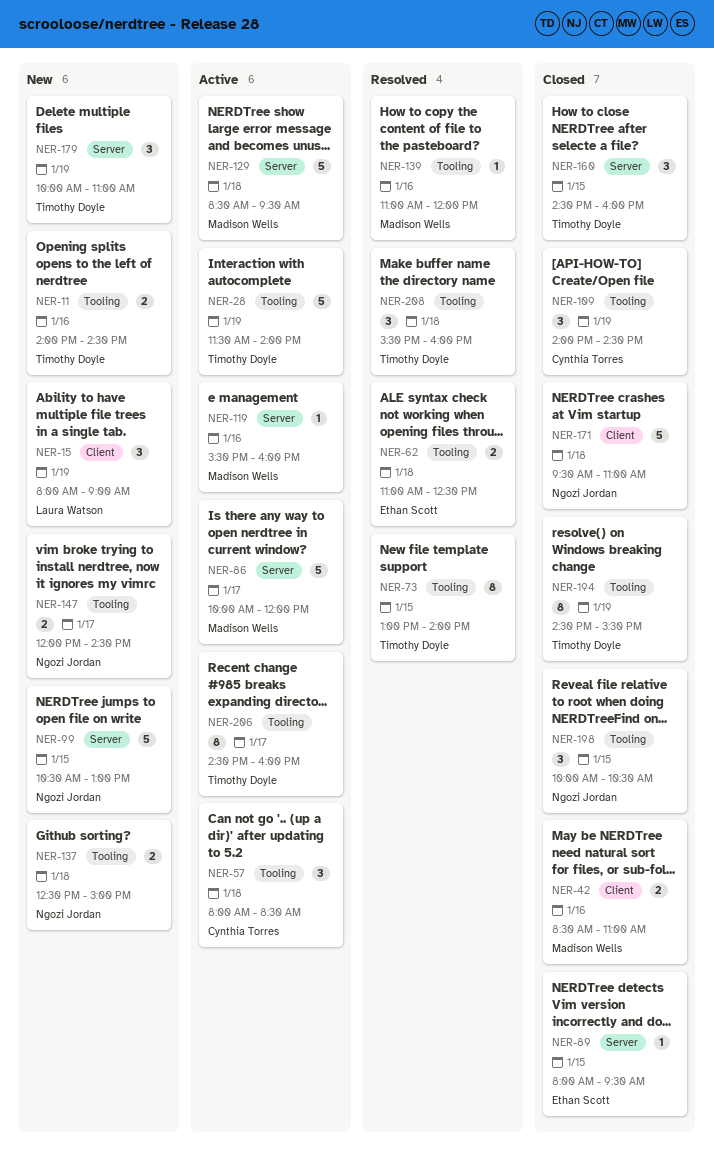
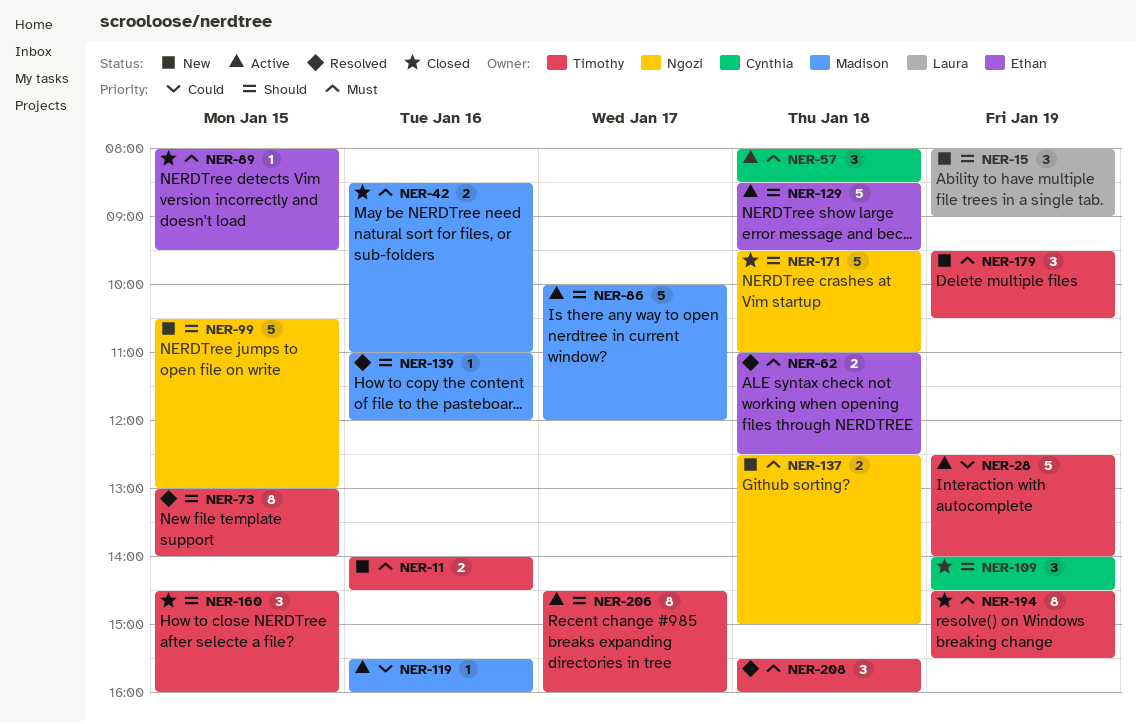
NER-28, begins: 11:30 -> 12:30
NER-129, owner: Madison Wells -> Ethan Scott
NER-147: present -> none
NER-179, begins: 10:00 -> 09:30
NER-179, ends: 11:00 -> 10:30
NER-198: present -> none

